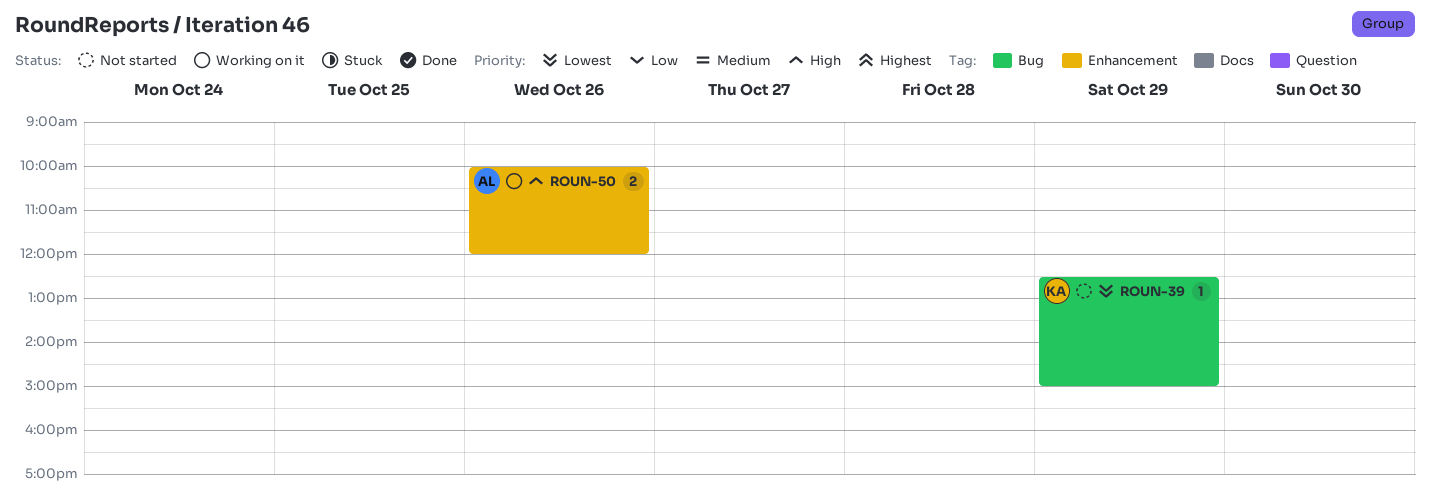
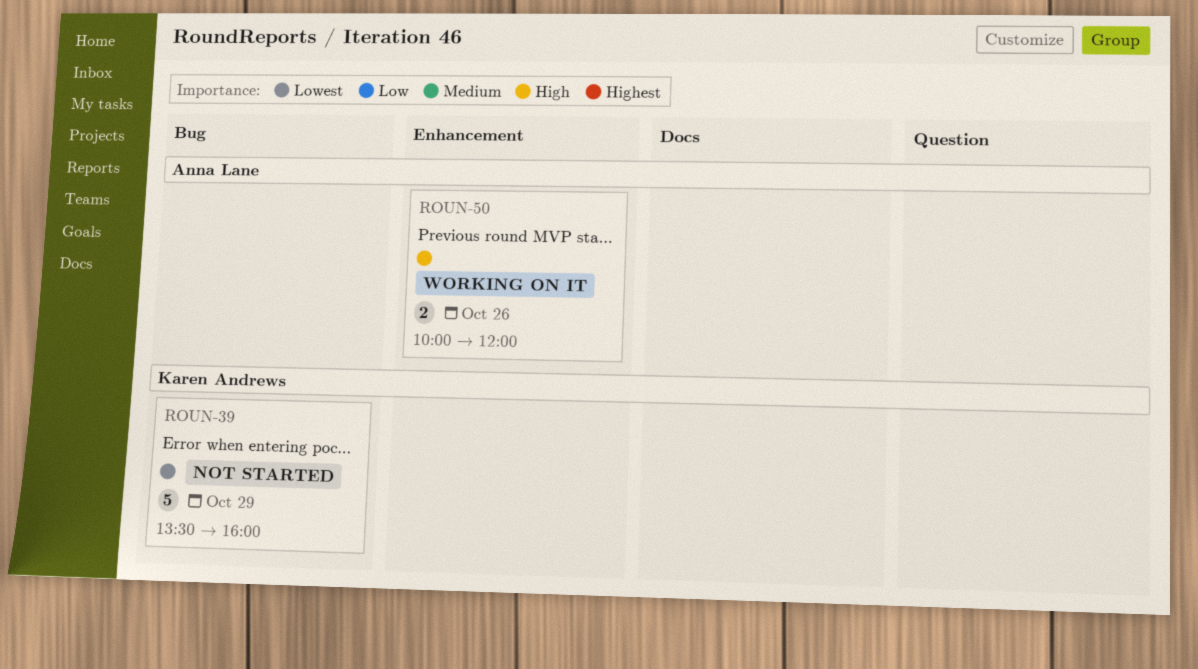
ROUN-39, estimate: 1 -> 5
ROUN-39, begins: 12:30 -> 13:30
ROUN-39, ends: 15:00 -> 16:00

